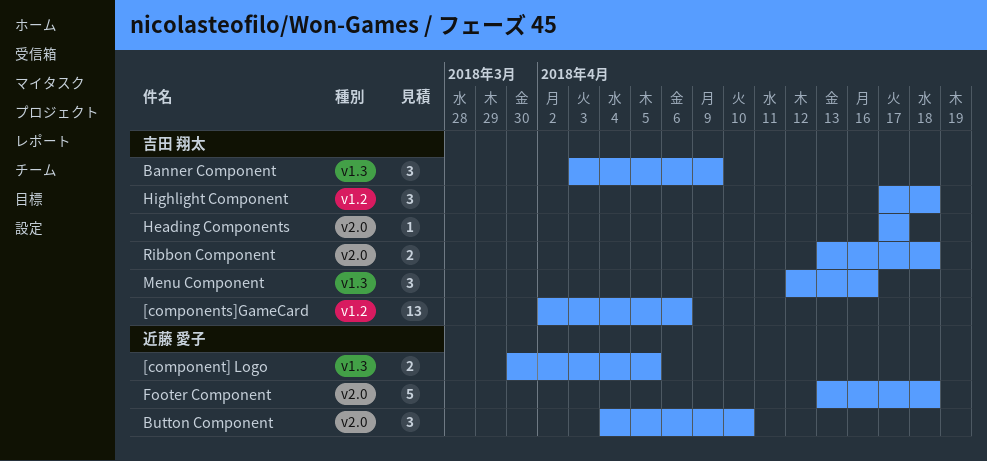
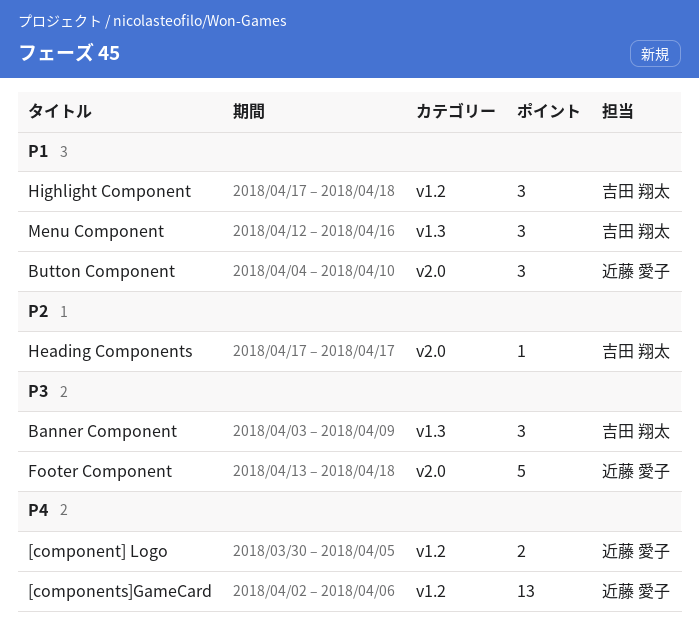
[component] Logo, label: v1.3 -> v1.2
[components]GameCard, owner: 吉田 翔太 -> 近藤 愛子
Ribbon Component: present -> none

